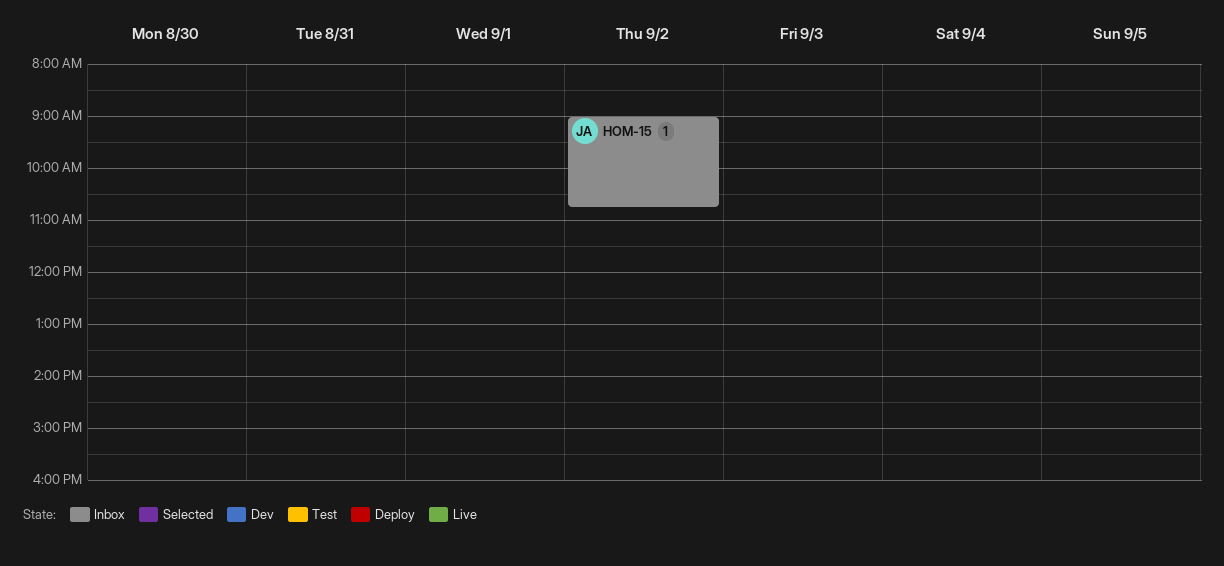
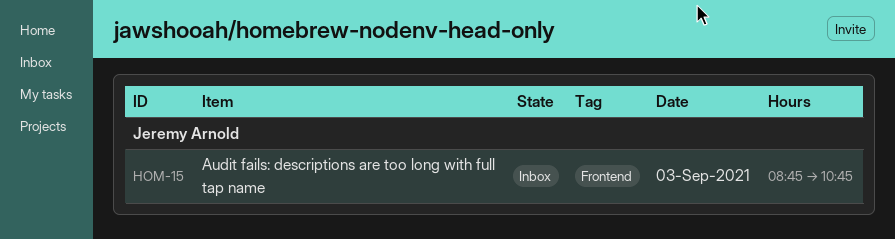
HOM-15, day: Sep 2 -> Sep 3
HOM-15, begins: 09:00 -> 08:45

